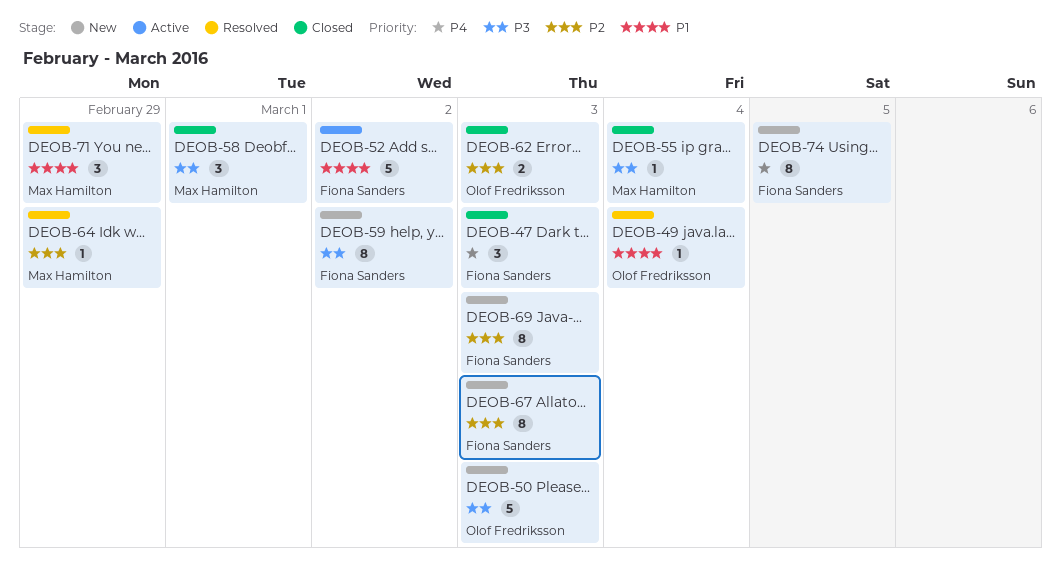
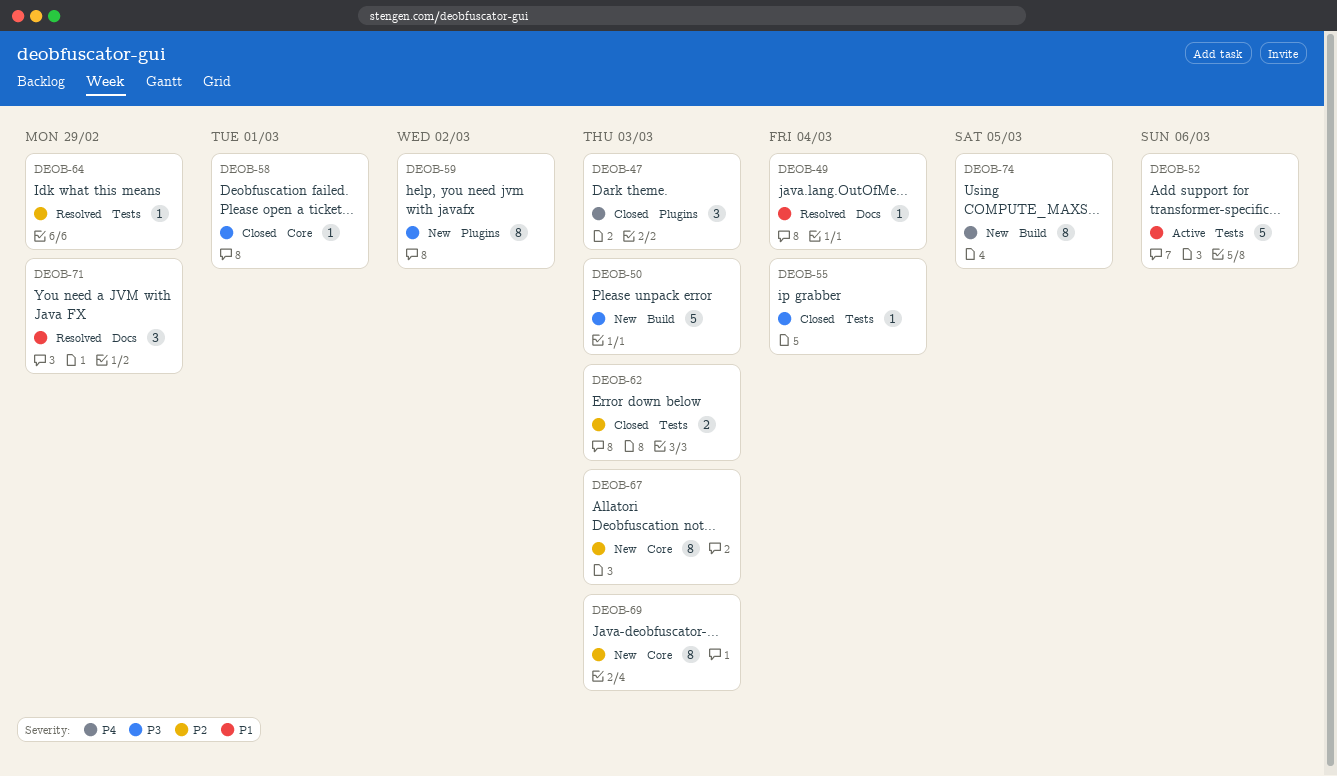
DEOB-52, due: Mar 2 -> Mar 6
DEOB-58, estimate: 3 -> 1

